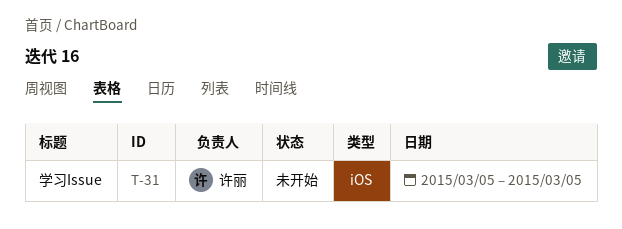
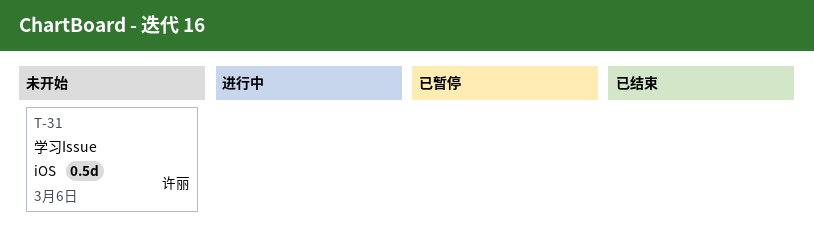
T-31, due: Mar 5 -> Mar 6

